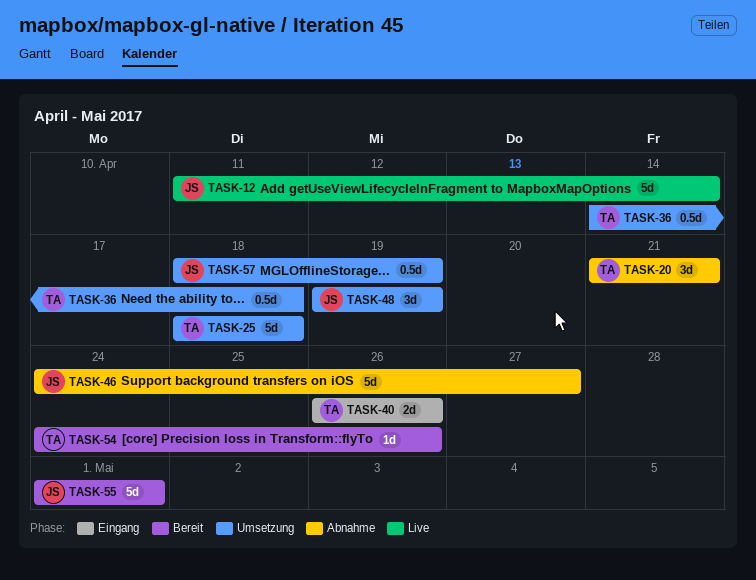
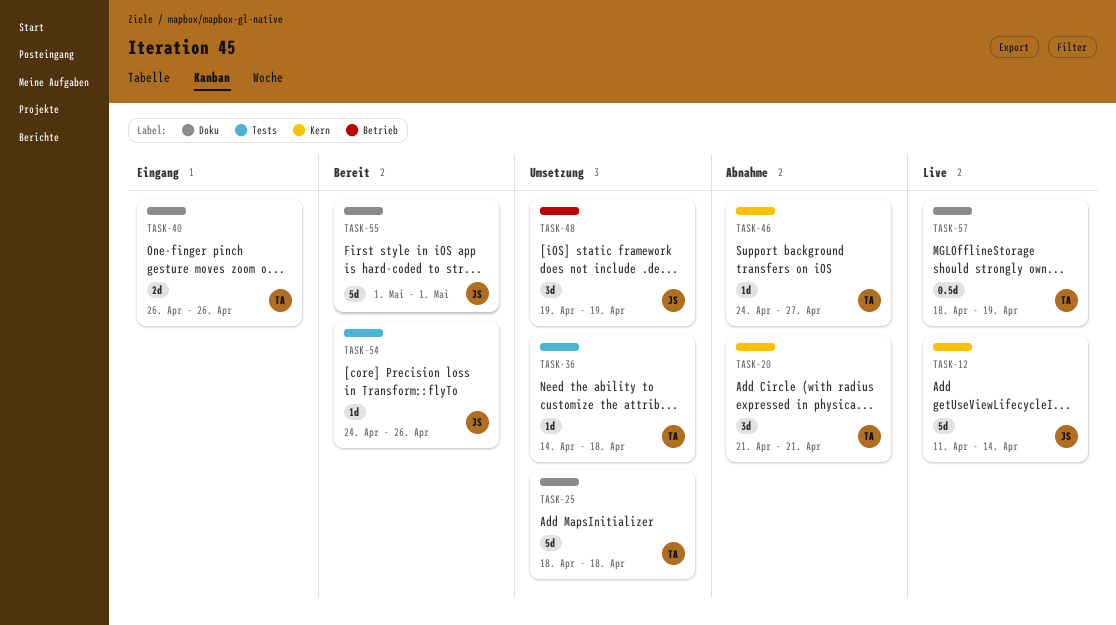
TASK-36, estimate: 0.5d -> 1d
TASK-46, owner: JS -> TA
TASK-46, estimate: 5d -> 1d
TASK-54, owner: TA -> JS
TASK-57, status: Umsetzung -> Live
TASK-57, owner: JS -> TA

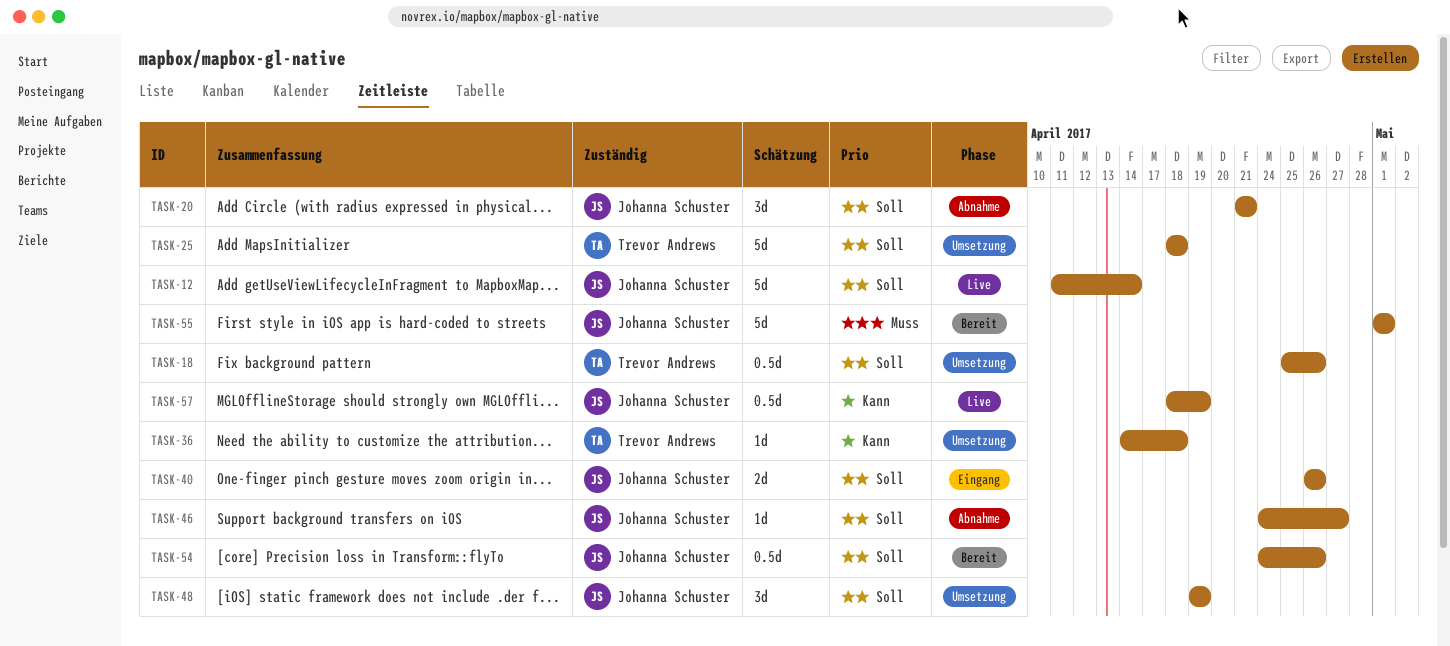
TASK-18: none -> present
TASK-20, owner: Trevor Andrews -> Johanna Schuster
TASK-40, owner: Trevor Andrews -> Johanna Schuster
TASK-46, owner: Trevor Andrews -> Johanna Schuster
TASK-54, estimate: 1d -> 0.5d
TASK-57, owner: Trevor Andrews -> Johanna Schuster

